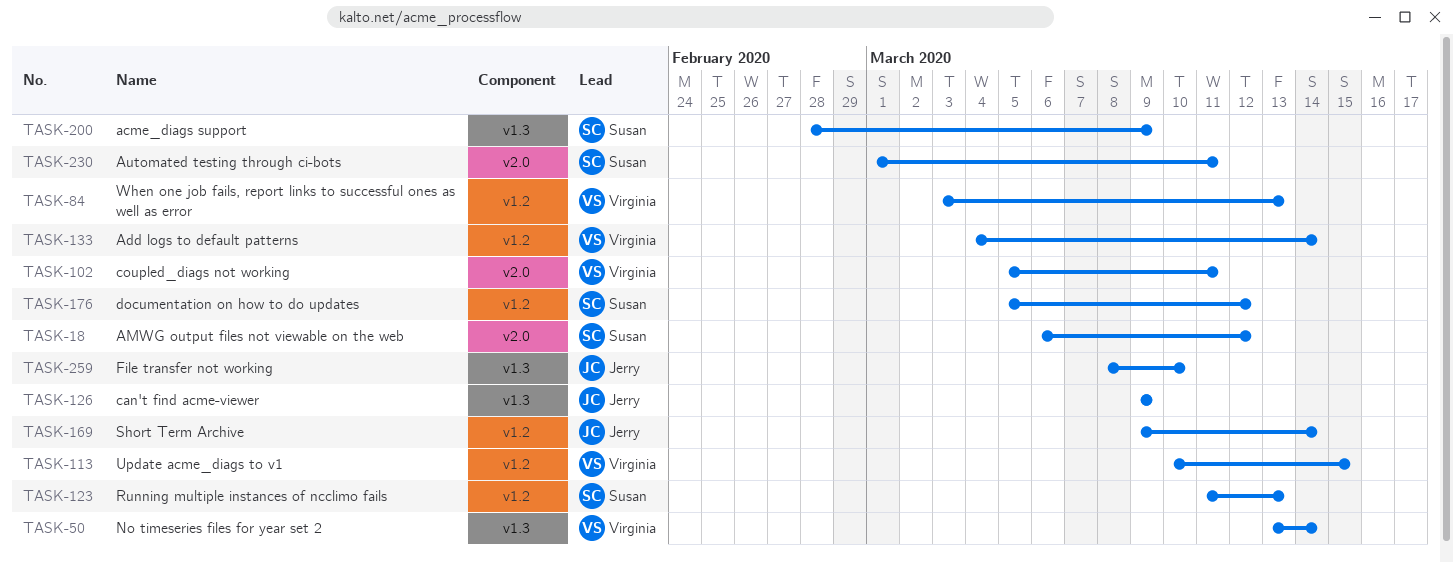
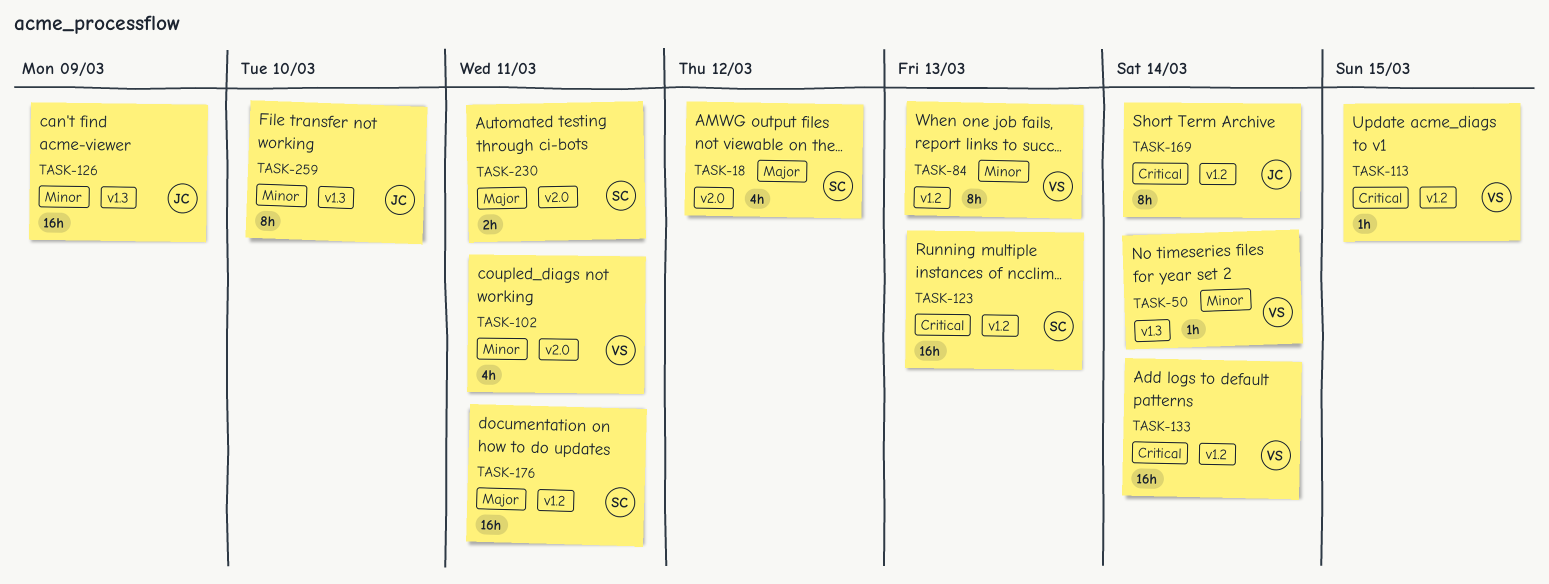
TASK-176, due: Mar 12 -> Mar 11
TASK-200: present -> none

